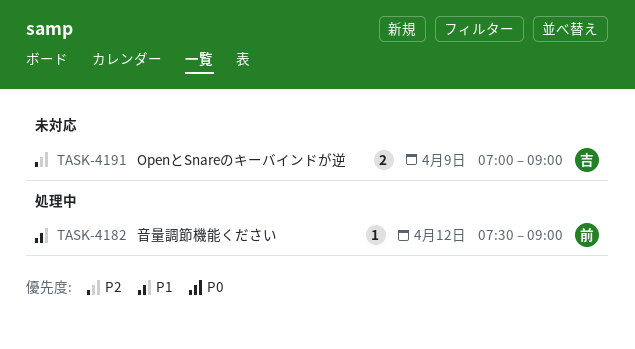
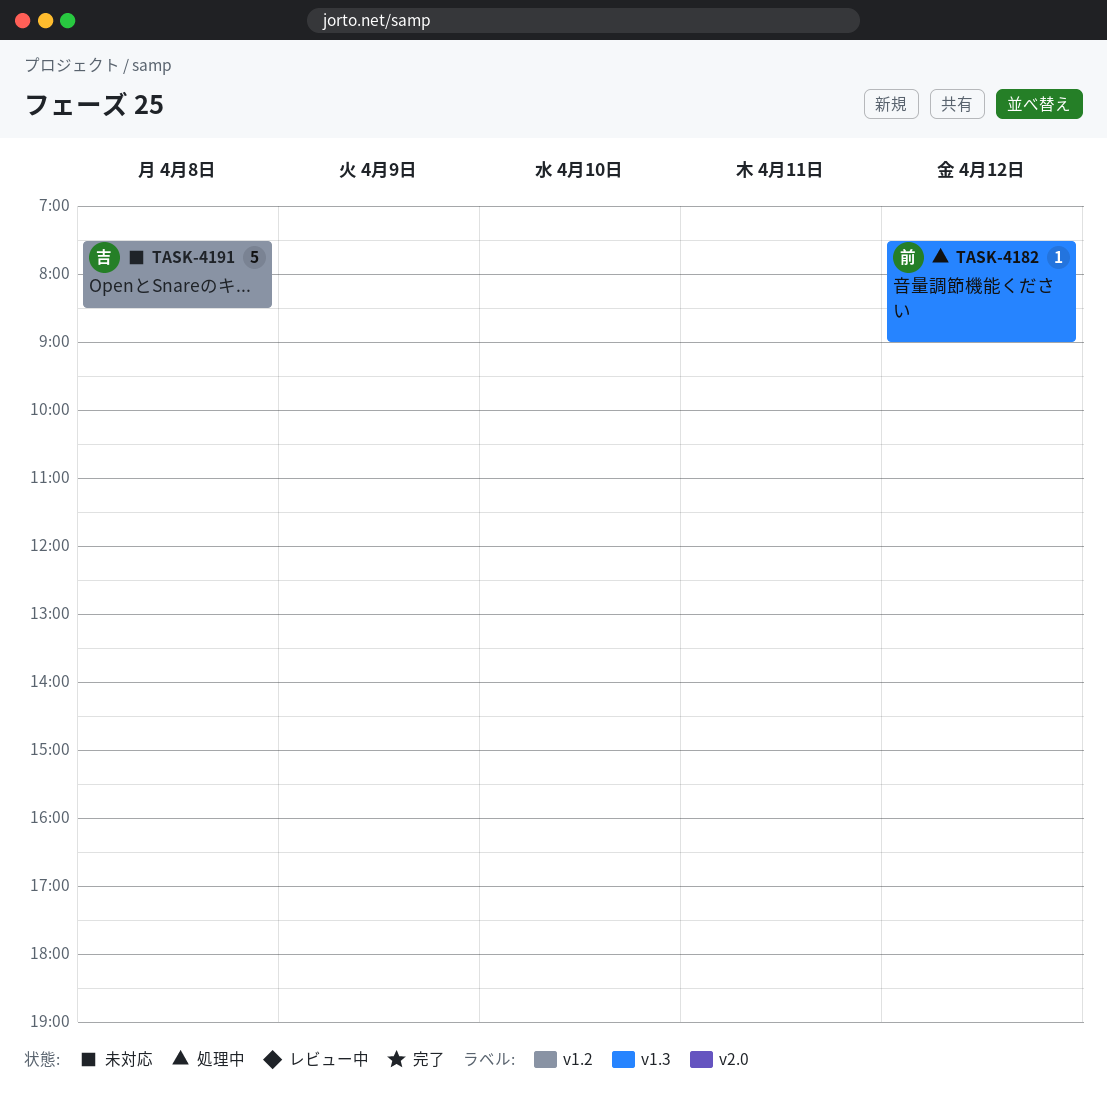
TASK-4191, estimate: 2 -> 5
TASK-4191, day: Apr 9 -> Apr 8
TASK-4191, begins: 07:00 -> 07:30
TASK-4191, ends: 09:00 -> 08:30

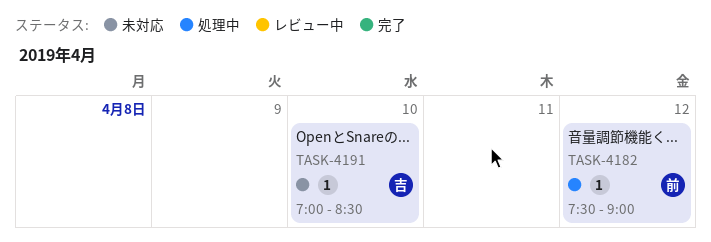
TASK-4191, estimate: 5 -> 1
TASK-4191, day: Apr 8 -> Apr 10
TASK-4191, begins: 07:30 -> 07:00

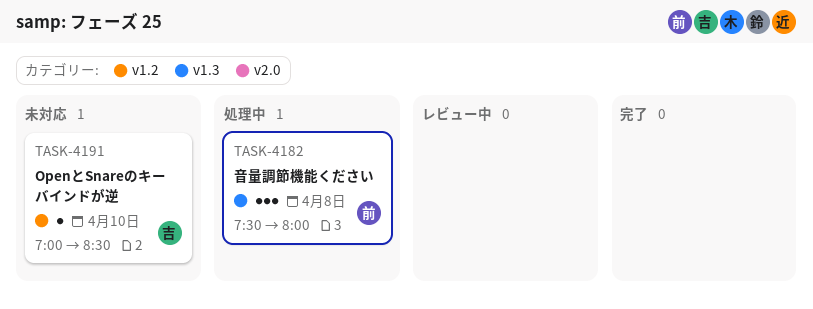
TASK-4182, estimate: 1 -> 3
TASK-4182, day: Apr 12 -> Apr 8
TASK-4182, ends: 09:00 -> 08:00

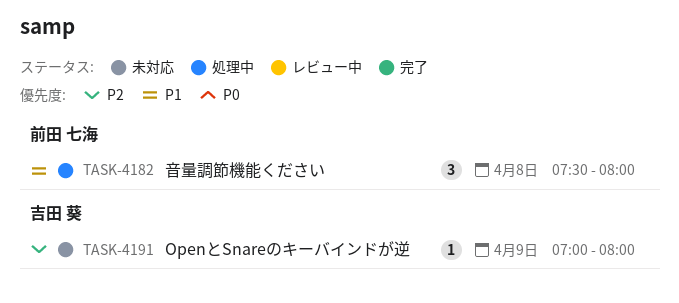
TASK-4191, day: Apr 10 -> Apr 9
TASK-4191, ends: 08:30 -> 08:00

